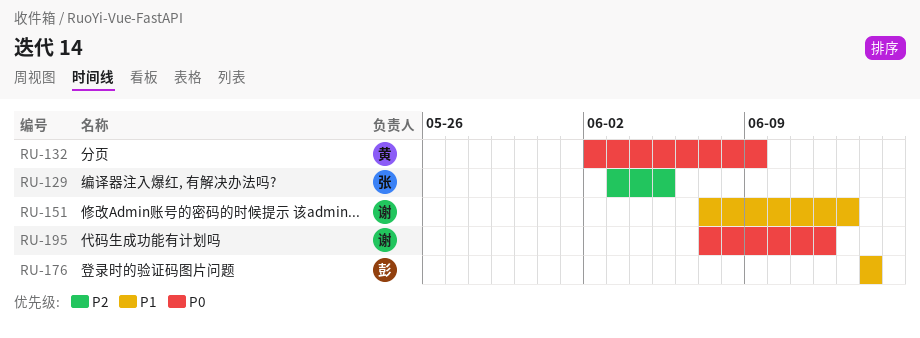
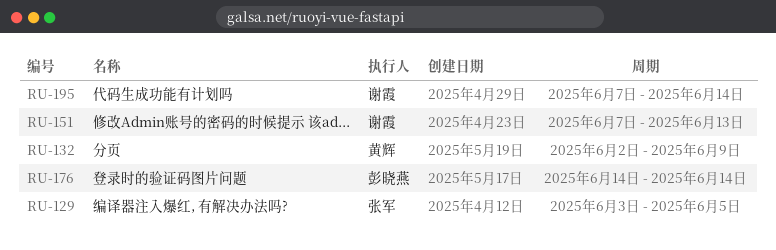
RU-195, due: Jun 12 -> Jun 14

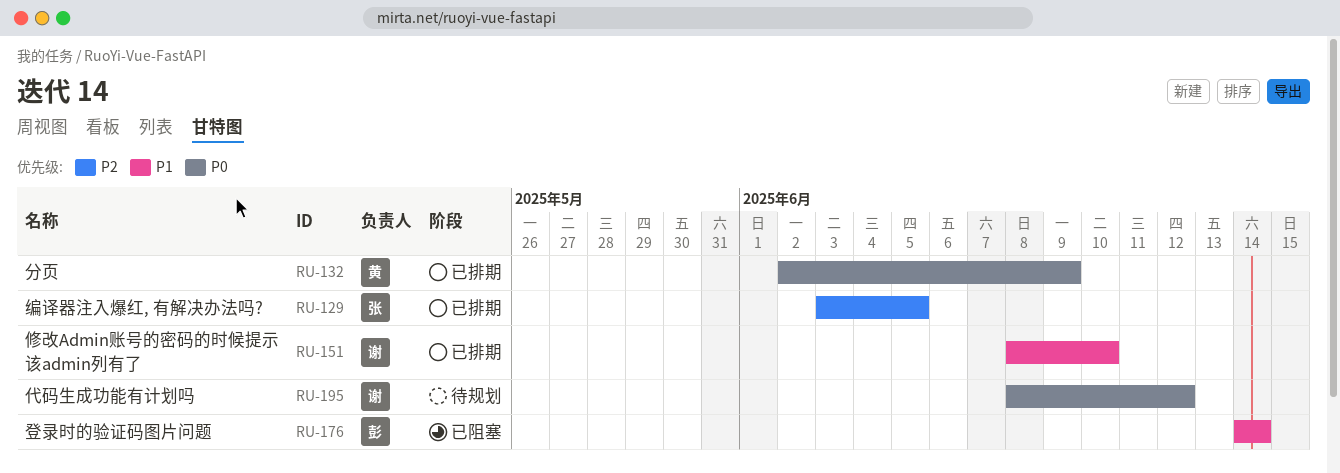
RU-151, start: Jun 7 -> Jun 8
RU-151, due: Jun 13 -> Jun 10
RU-195, start: Jun 7 -> Jun 8
RU-195, due: Jun 14 -> Jun 12

